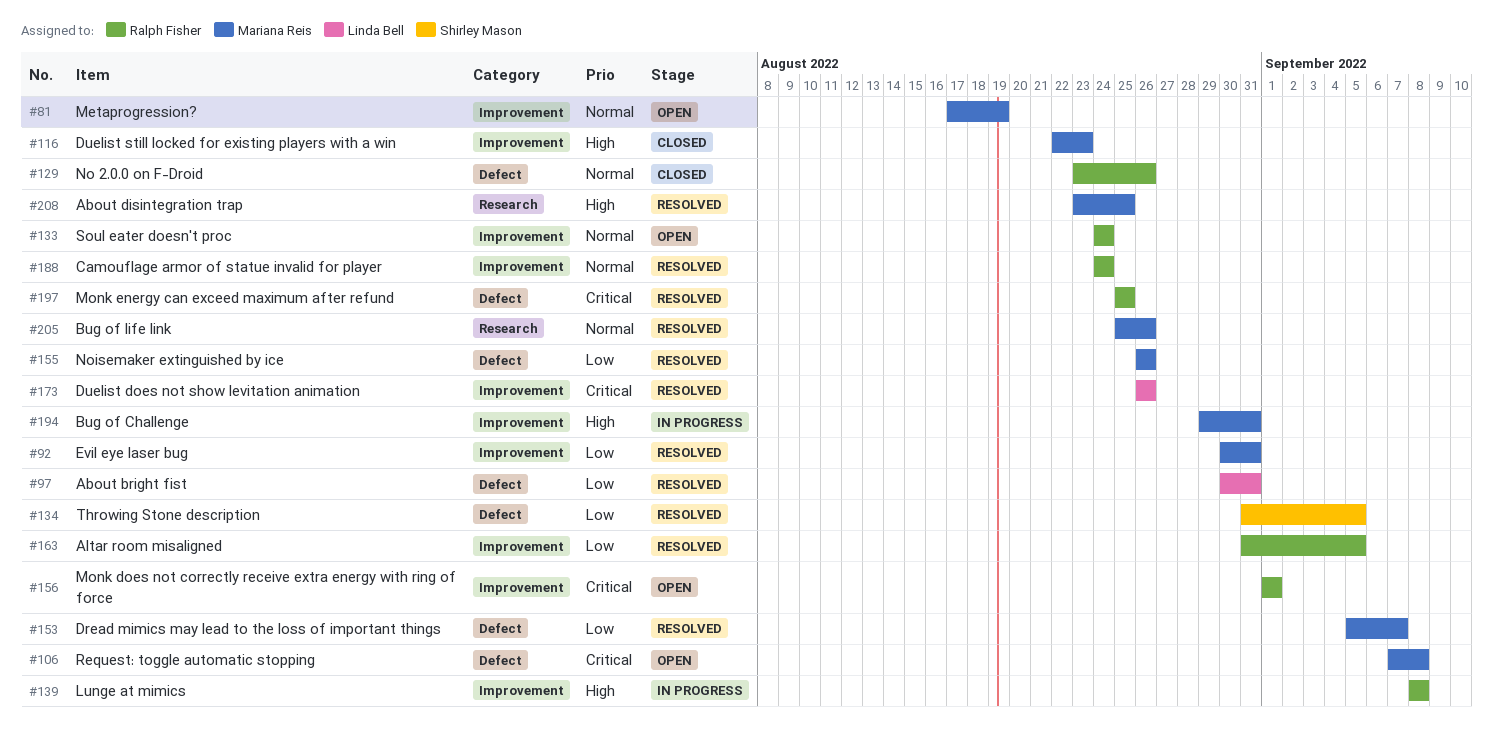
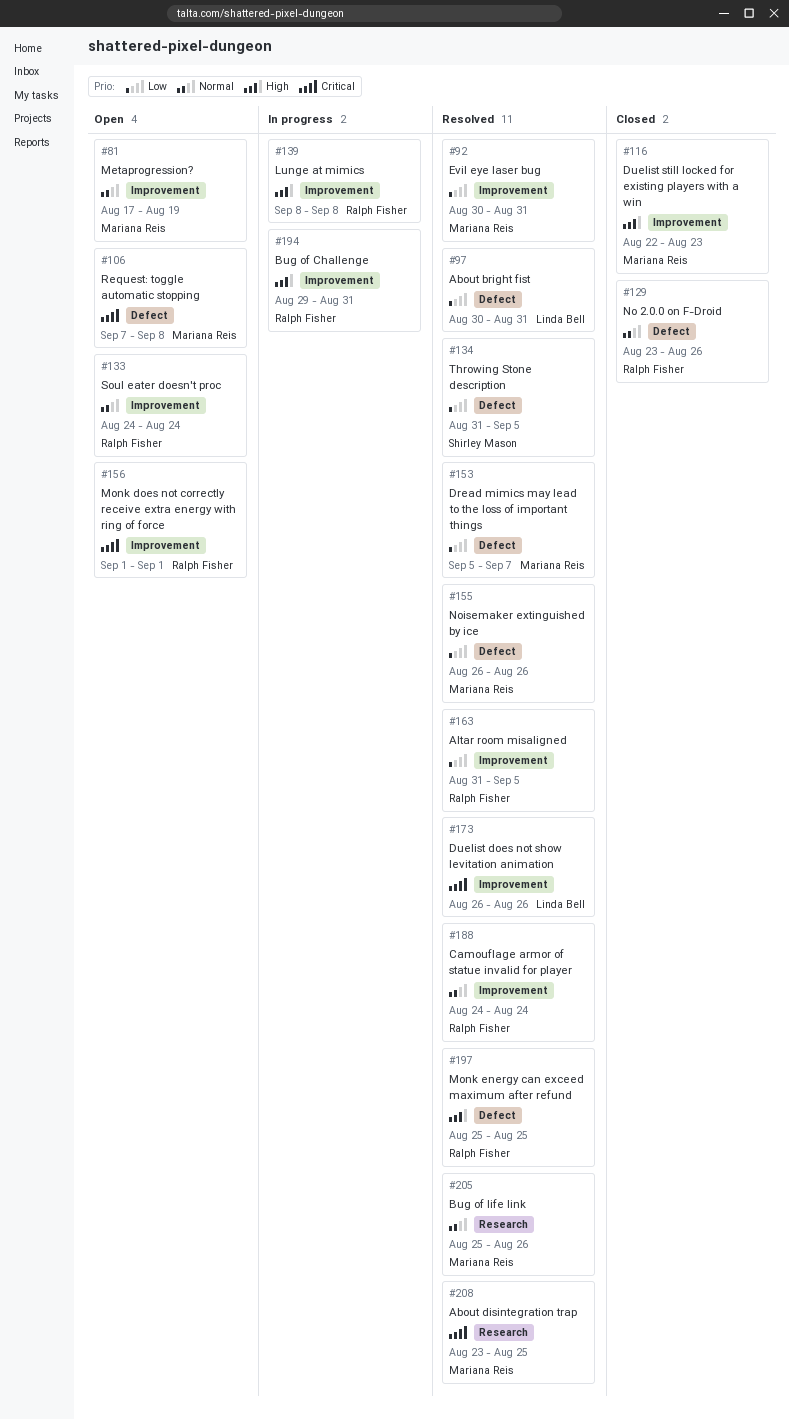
#194, owner: Mariana Reis -> Ralph Fisher
#197, priority: Critical -> High
#208, priority: High -> Critical

